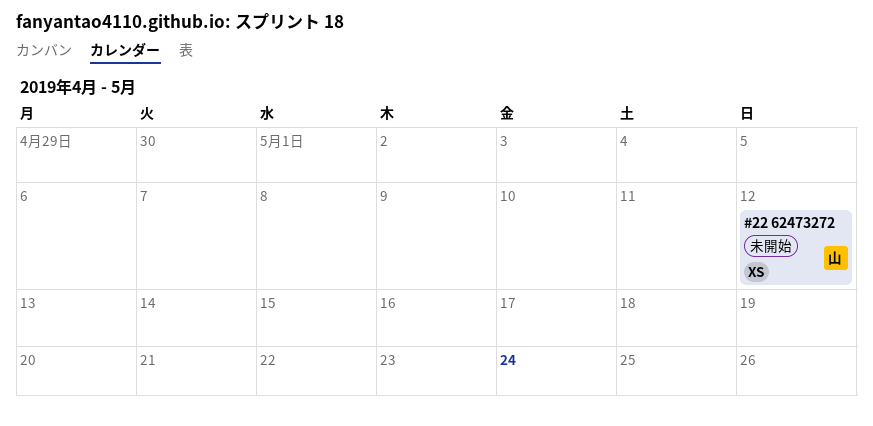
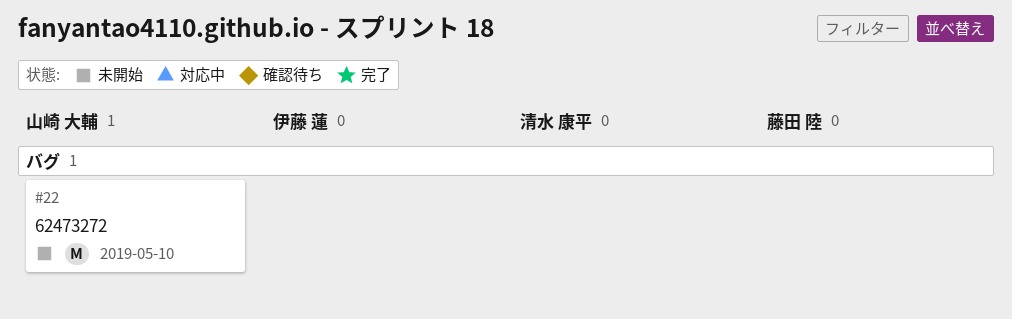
#22, estimate: XS -> M
#22, due: May 12 -> May 10

